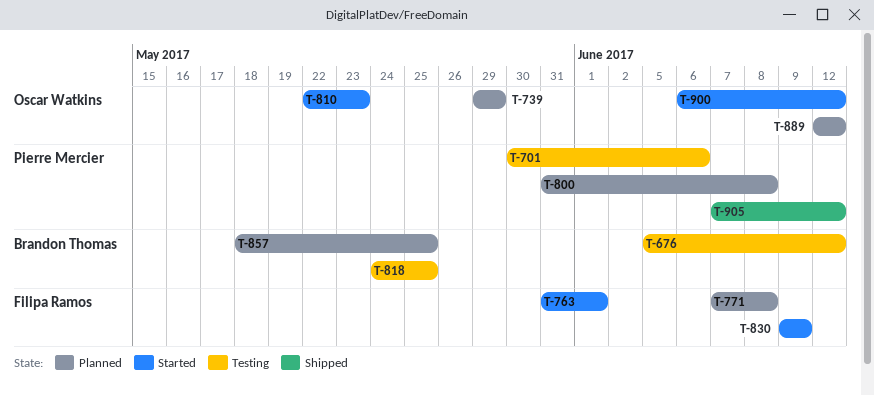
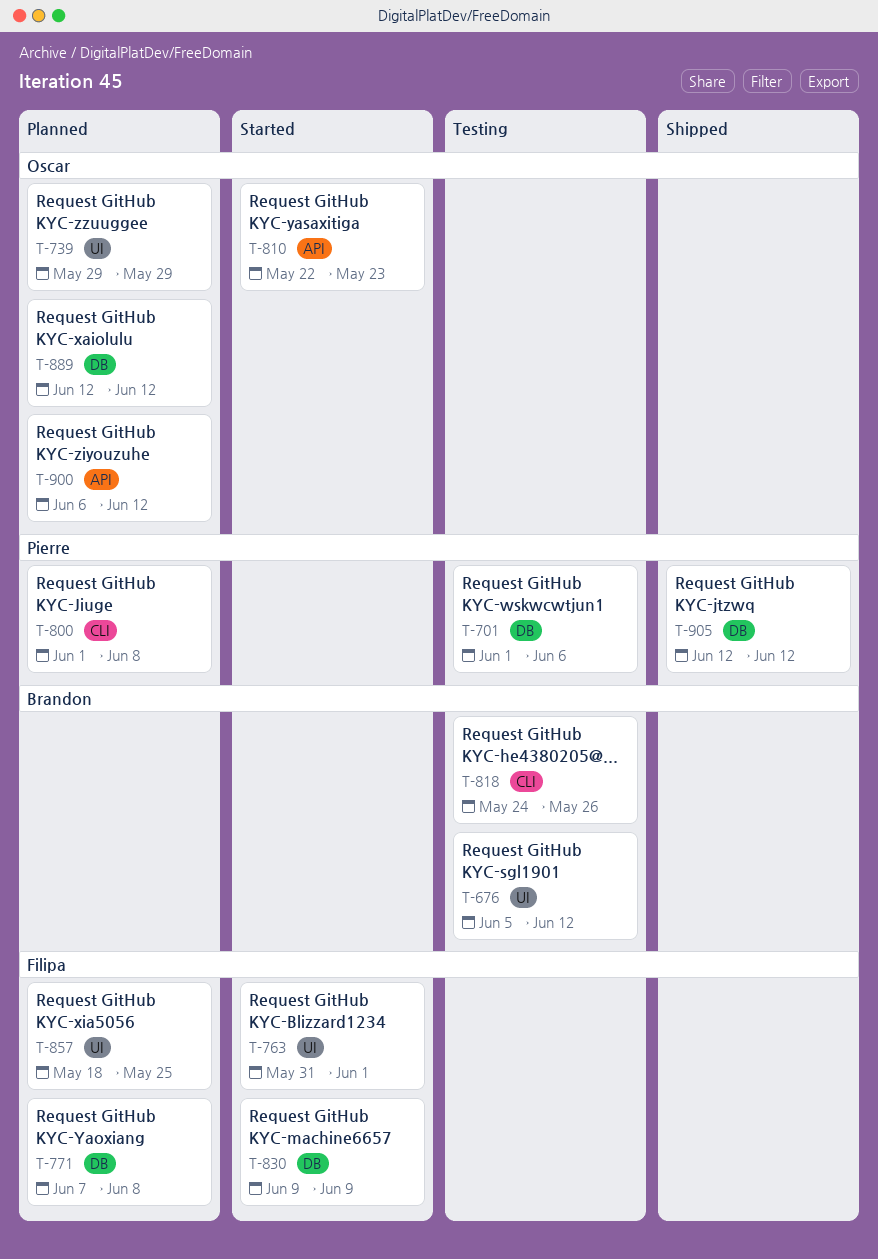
T-701, start: May 30 -> Jun 1
T-800, start: May 31 -> Jun 1
T-818, due: May 25 -> May 26
T-857, owner: Brandon Thomas -> Filipa Ramos
T-900, status: Started -> Planned
T-905, start: Jun 7 -> Jun 12

